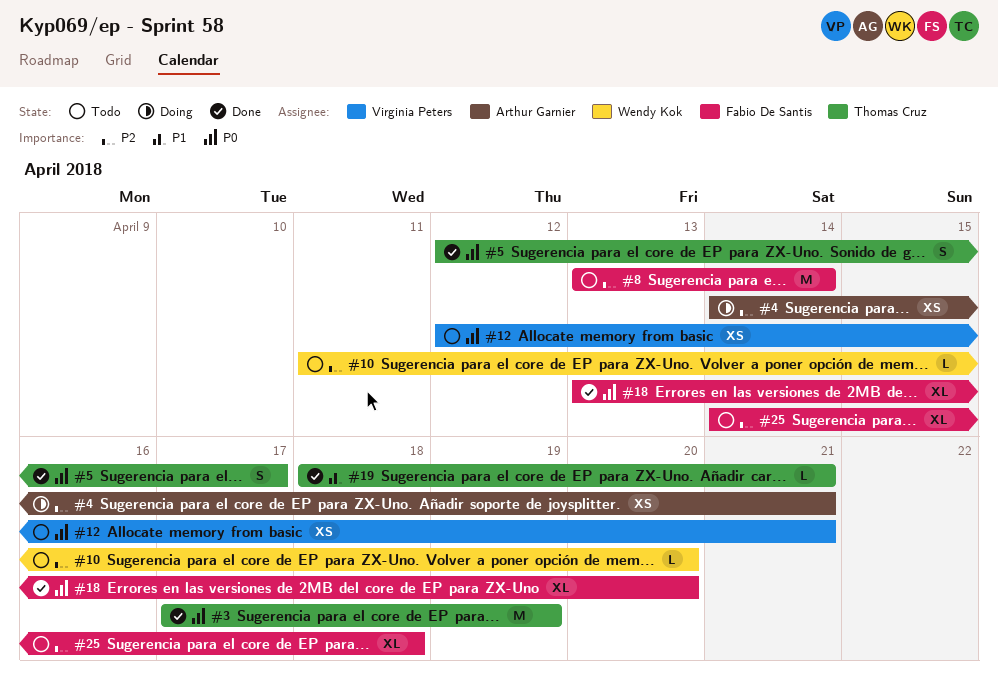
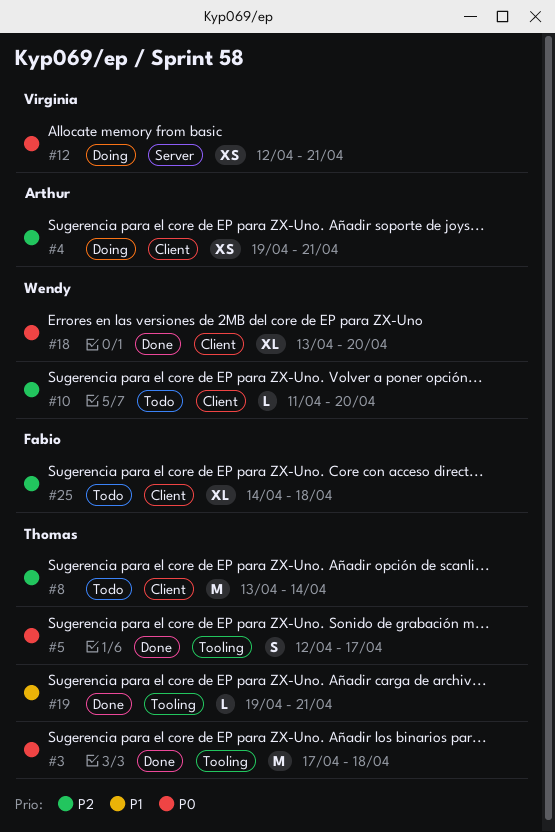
#3, due: Apr 19 -> Apr 18
#4, start: Apr 14 -> Apr 19
#8, owner: Fabio De Santis -> Thomas Cruz
#12, status: Todo -> Doing
#18, owner: Fabio De Santis -> Wendy Kok
#19, start: Apr 18 -> Apr 19

